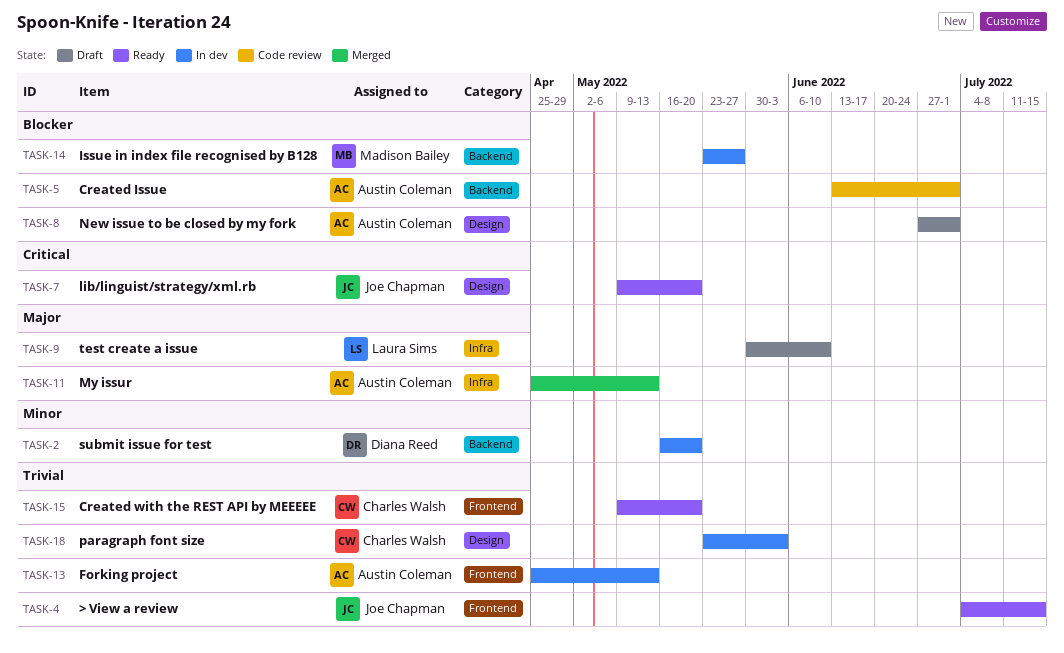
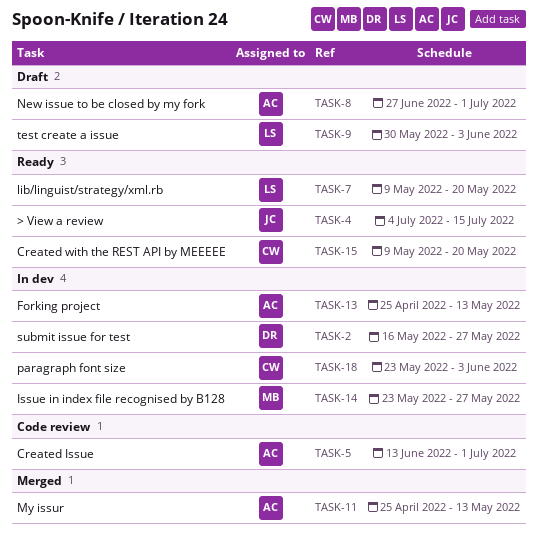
TASK-2, due: May 20 -> May 27
TASK-7, owner: Joe Chapman -> Laura Sims
TASK-9, due: Jun 10 -> Jun 3

